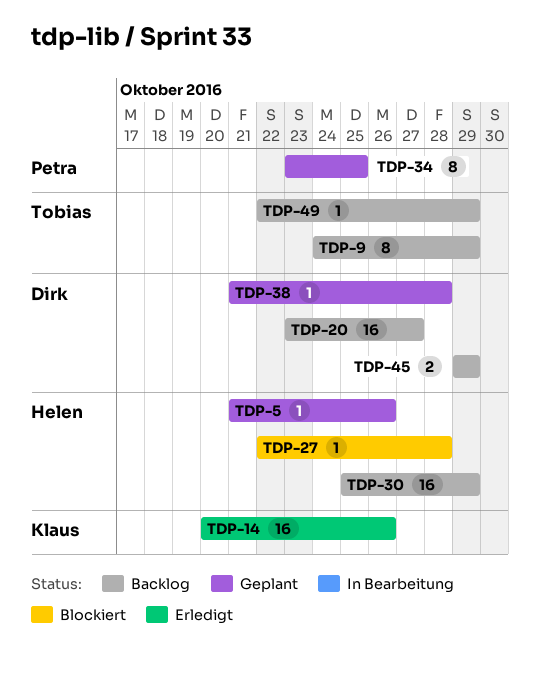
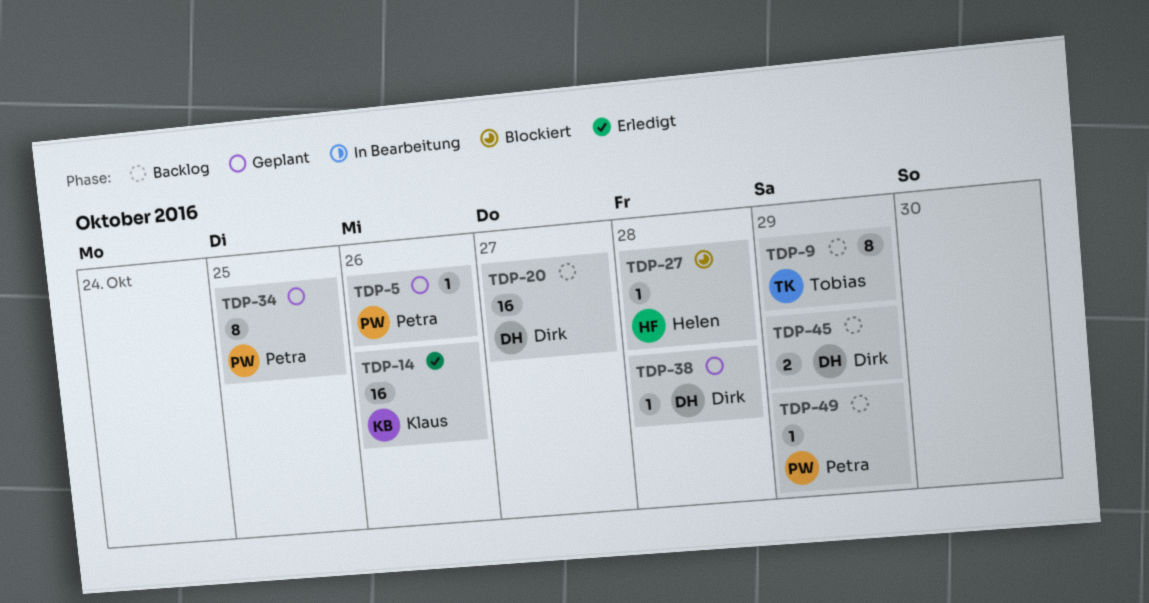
TDP-5, owner: Helen -> Petra
TDP-30: present -> none
TDP-49, owner: Tobias -> Petra

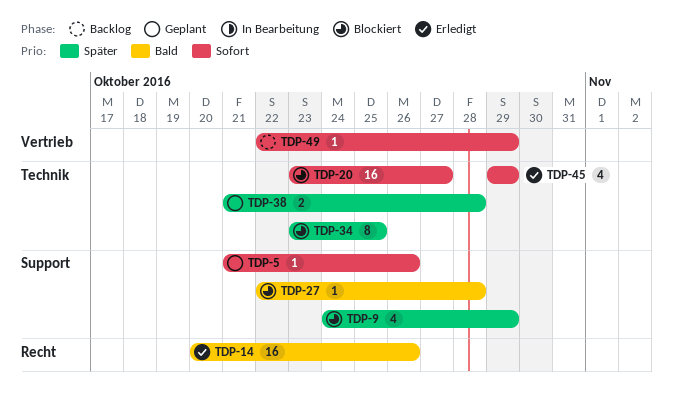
TDP-9, status: Backlog -> Blockiert
TDP-9, estimate: 8 -> 4
TDP-20, status: Backlog -> Blockiert
TDP-34, status: Geplant -> Blockiert
TDP-38, estimate: 1 -> 2
TDP-45, status: Backlog -> Erledigt
TDP-45, estimate: 2 -> 4

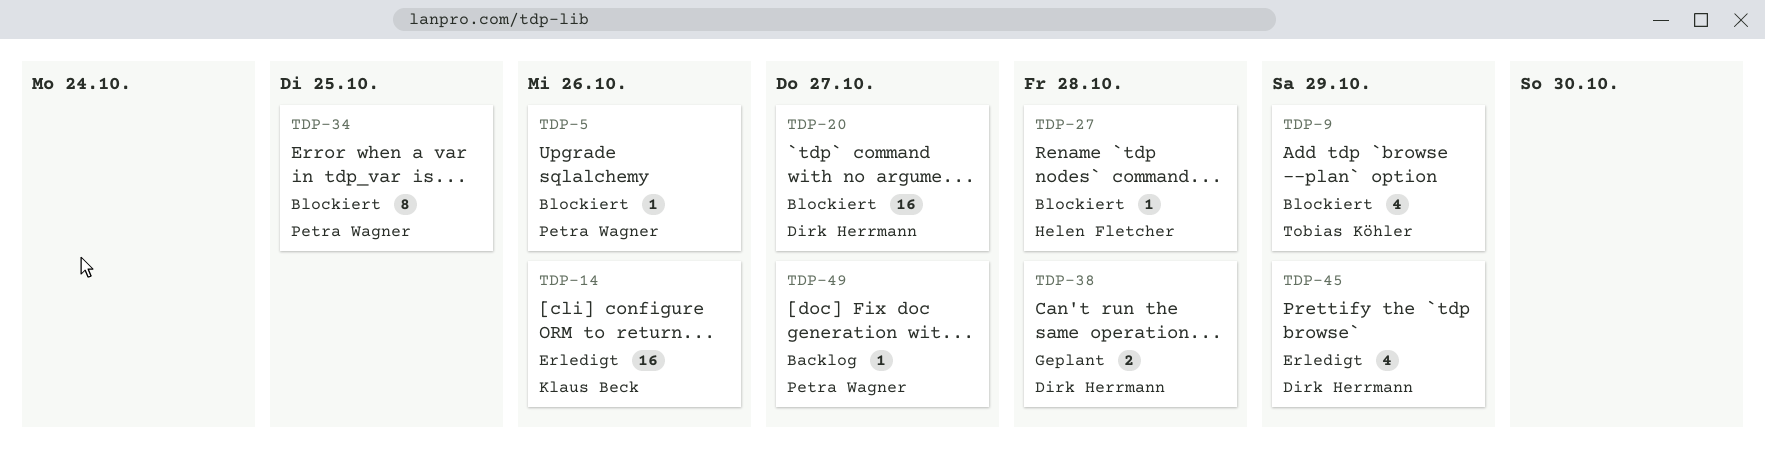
TDP-5, status: Geplant -> Blockiert
TDP-49, due: Oct 29 -> Oct 27

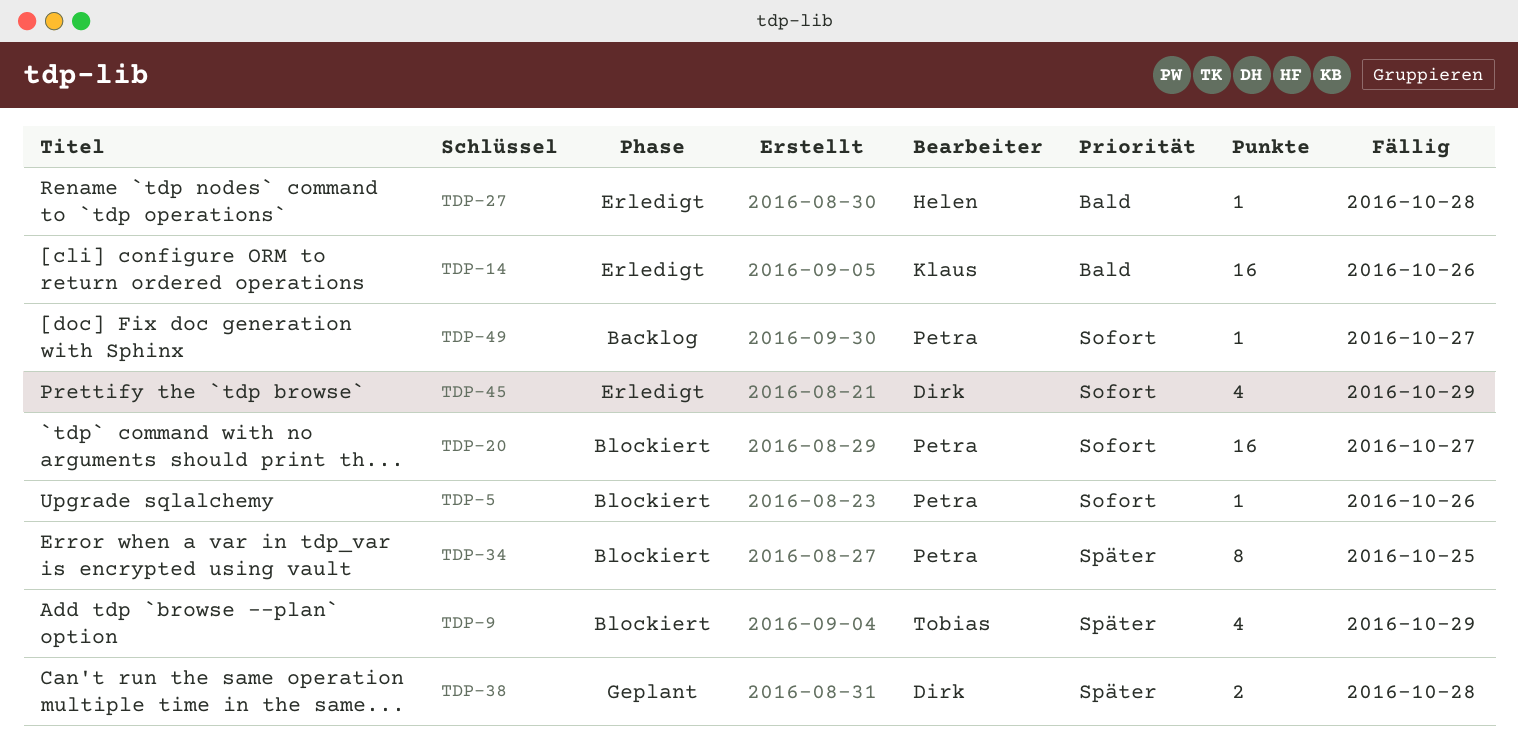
TDP-20, owner: Dirk Herrmann -> Petra Wagner
TDP-27, status: Blockiert -> Erledigt

